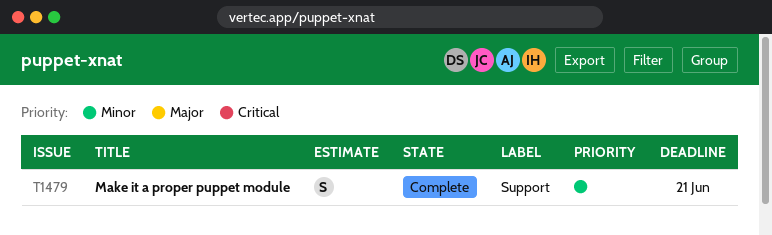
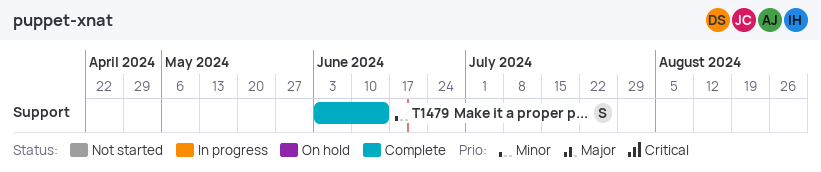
T1479, due: Jun 21 -> Jun 14

